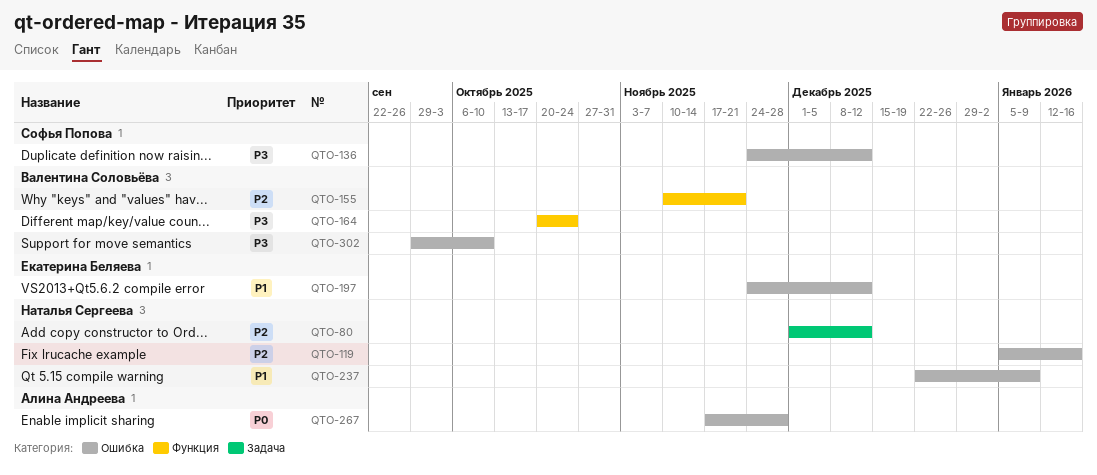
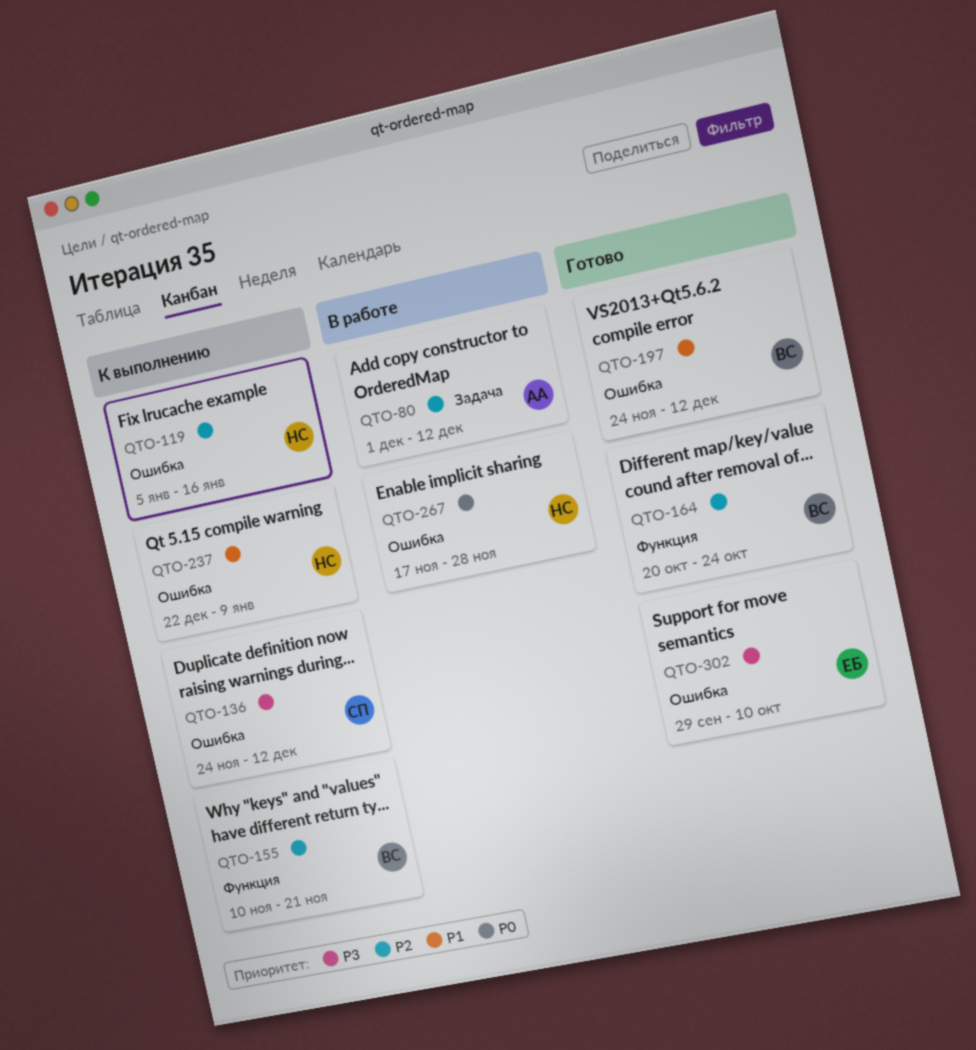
QTO-80, owner: Наталья Сергеева -> Алина Андреева
QTO-164, priority: P3 -> P2
QTO-197, owner: Екатерина Беляева -> Валентина Соловьёва
QTO-267, owner: Алина Андреева -> Наталья Сергеева
QTO-302, owner: Валентина Соловьёва -> Екатерина Беляева

